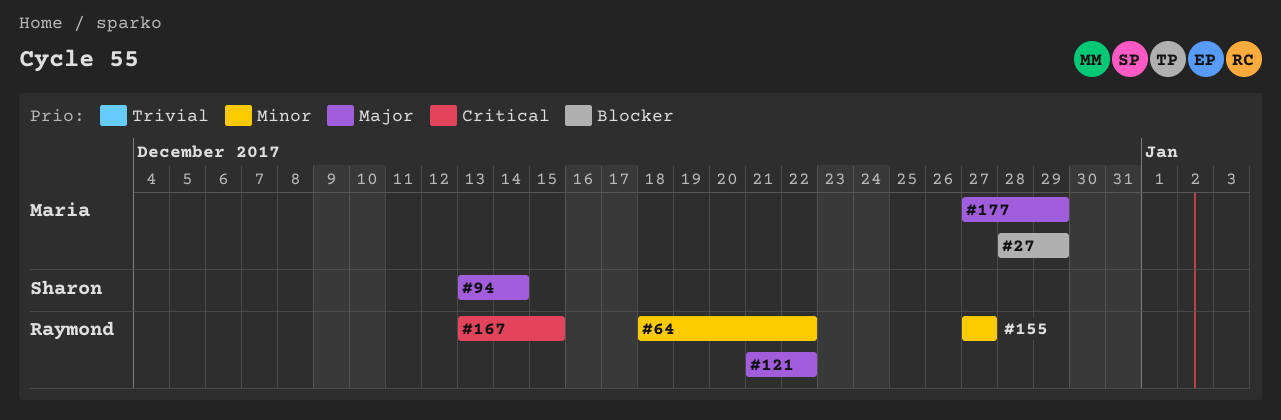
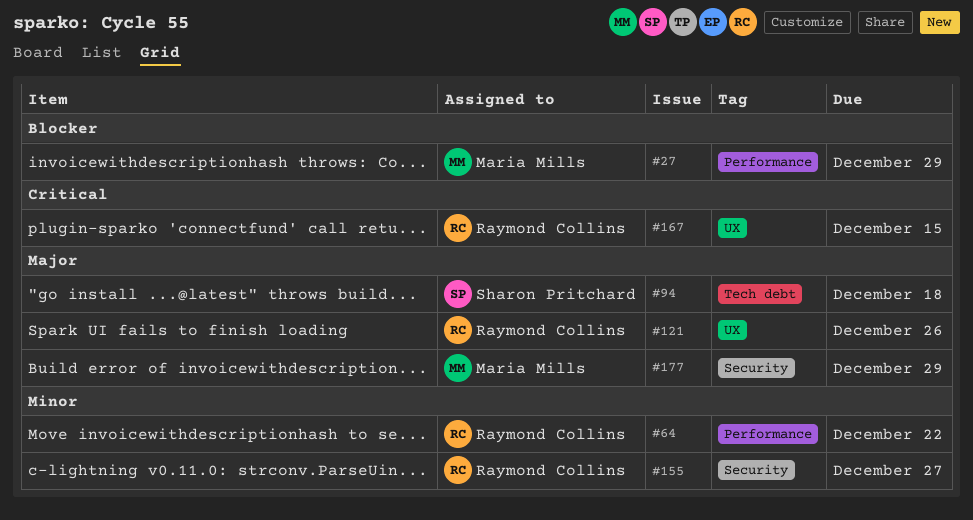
#94, due: Dec 14 -> Dec 18
#121, due: Dec 22 -> Dec 26

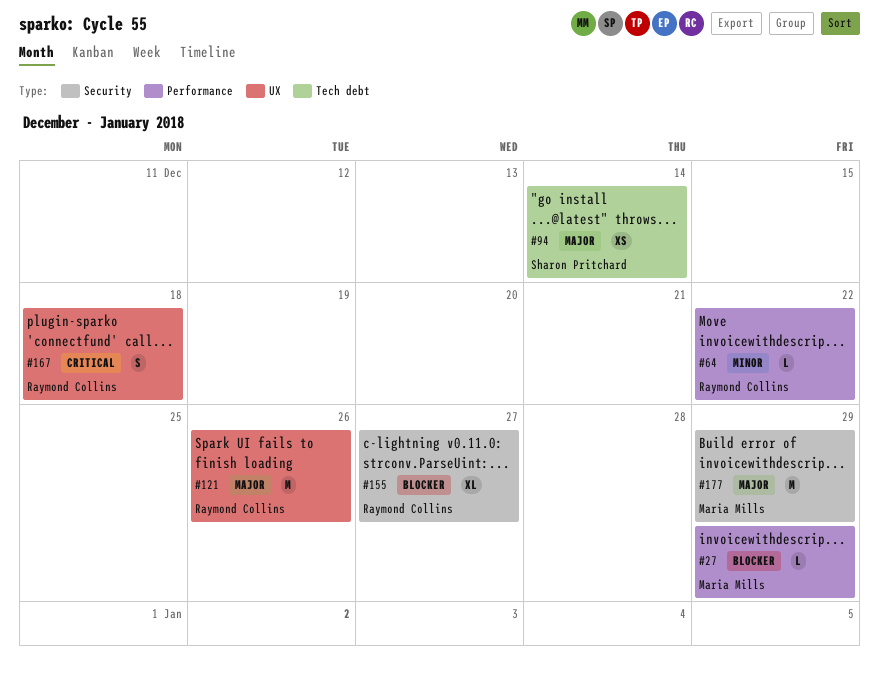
#94, due: Dec 18 -> Dec 14
#155, priority: Minor -> Blocker
#167, due: Dec 15 -> Dec 18

